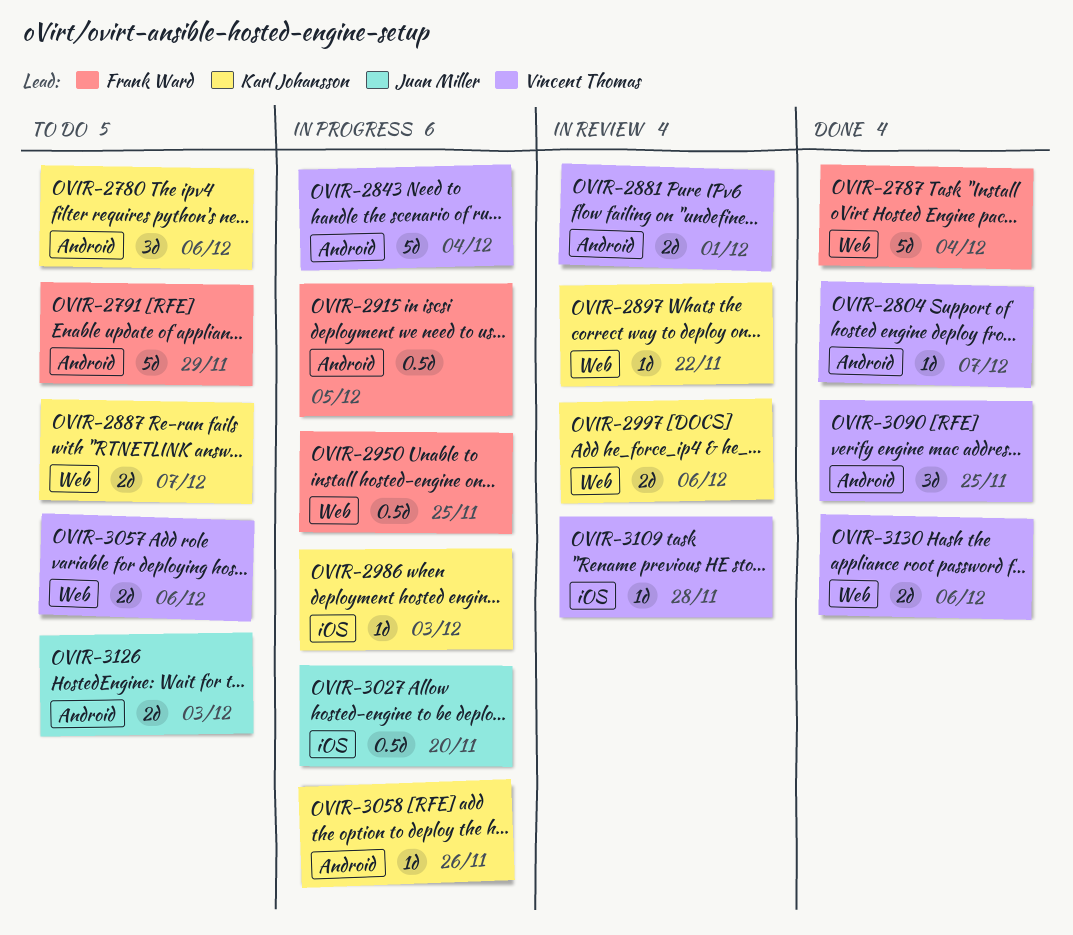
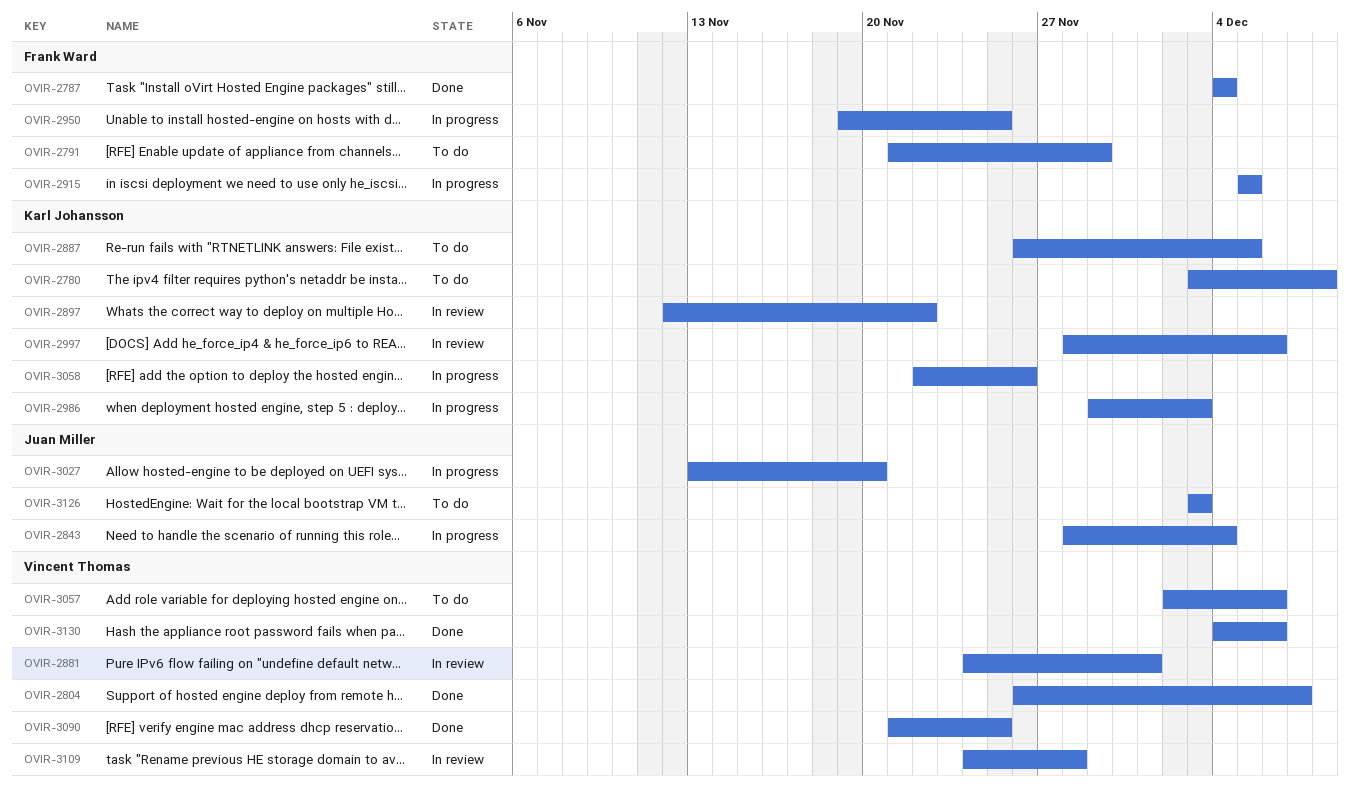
OVIR-2780, due: Dec 6 -> Dec 8
OVIR-2843, owner: Vincent Thomas -> Juan Miller
OVIR-2887, due: Dec 7 -> Dec 5

